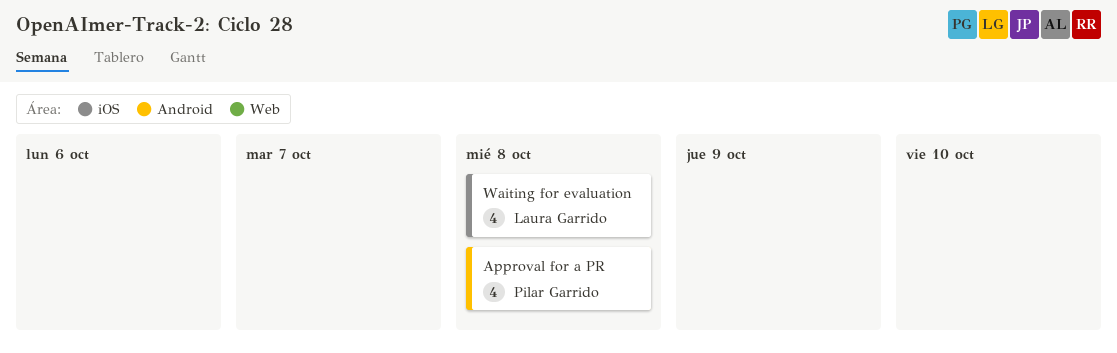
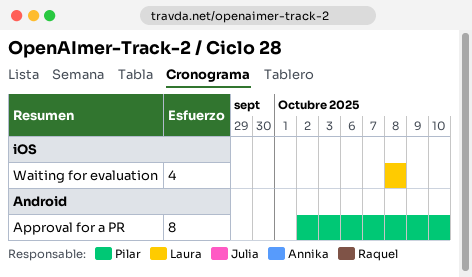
Approval for a PR, estimate: 4 -> 8
Approval for a PR, due: Oct 8 -> Oct 10

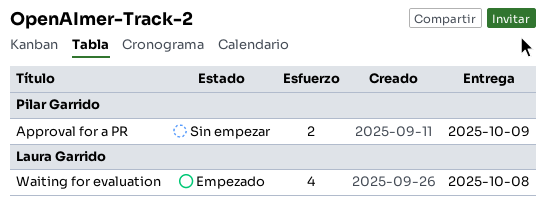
Approval for a PR, estimate: 8 -> 2
Approval for a PR, due: Oct 10 -> Oct 9

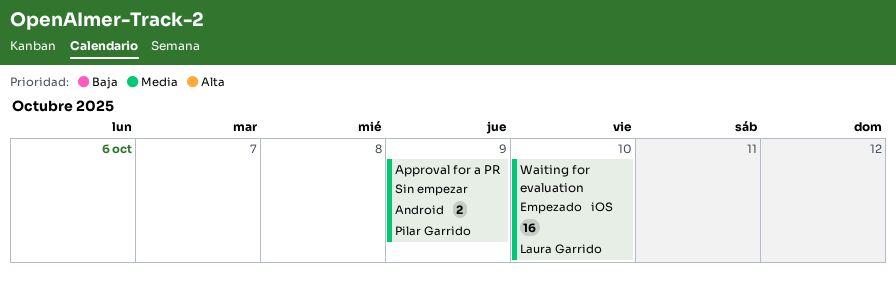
Waiting for evaluation, estimate: 4 -> 16
Waiting for evaluation, due: Oct 8 -> Oct 10

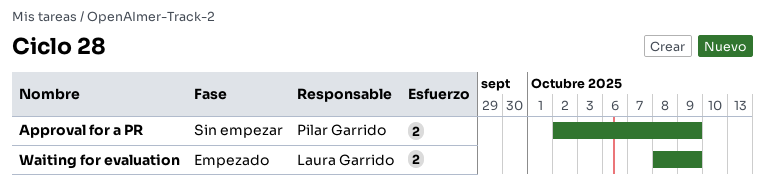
Waiting for evaluation, estimate: 16 -> 2
Waiting for evaluation, due: Oct 10 -> Oct 9

